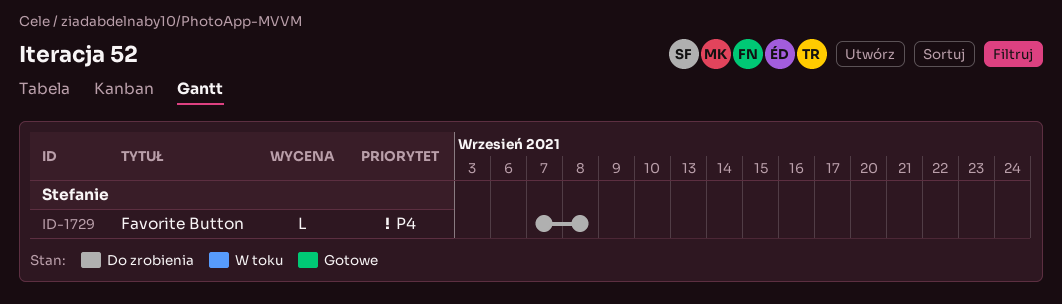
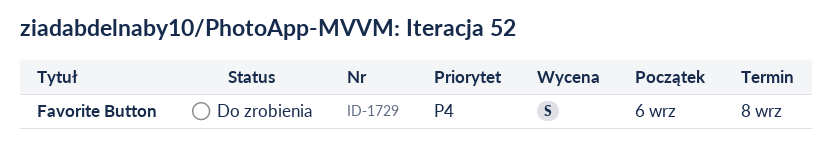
ID-1729, estimate: L -> S
ID-1729, start: Sep 7 -> Sep 6

